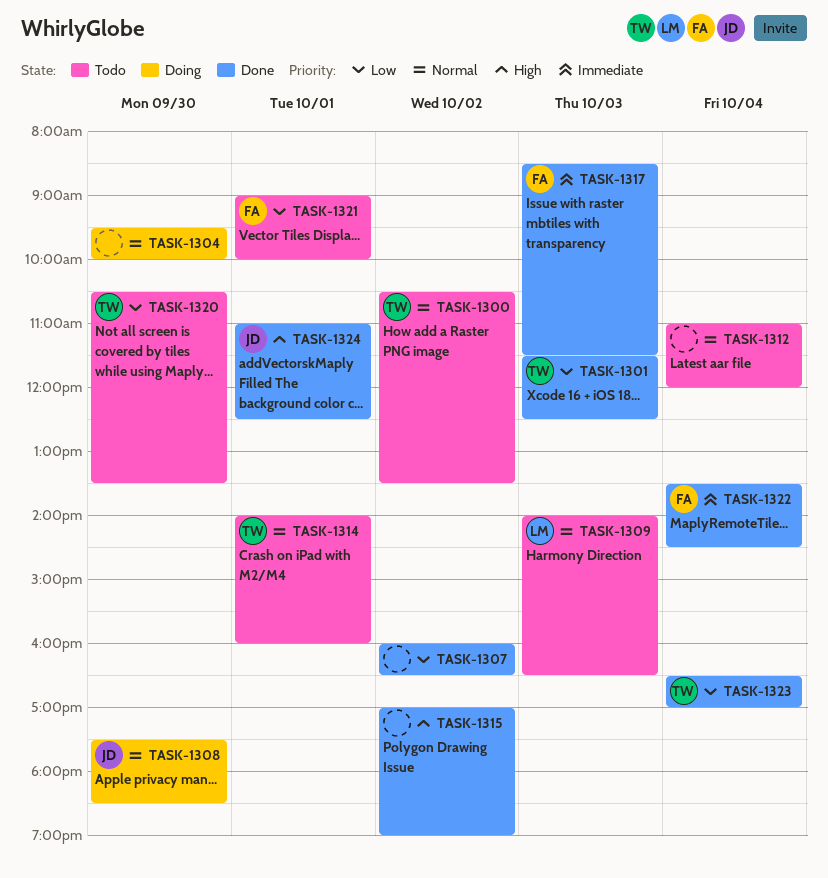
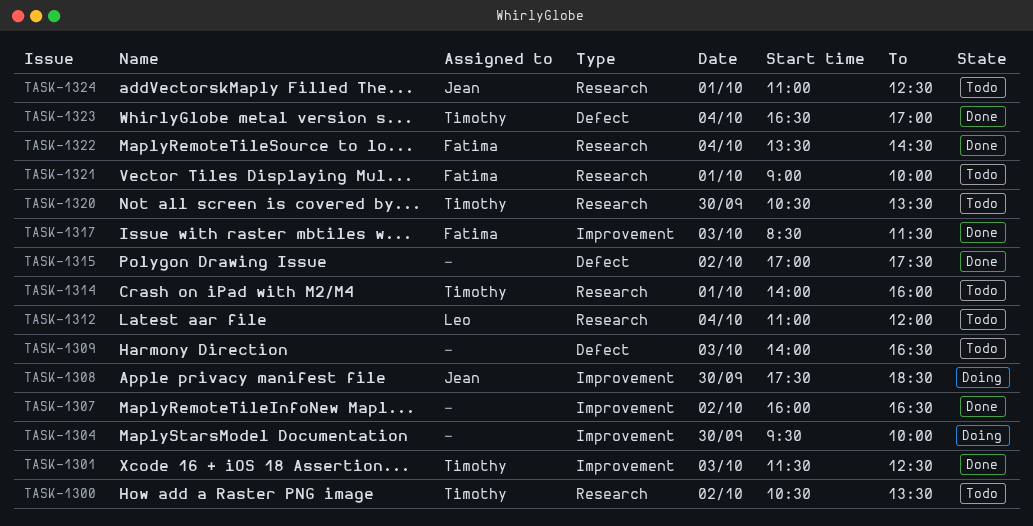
TASK-1309, owner: Leo -> none
TASK-1312, owner: none -> Leo
TASK-1315, ends: 19:00 -> 17:30
TASK-1324, status: Done -> Todo

